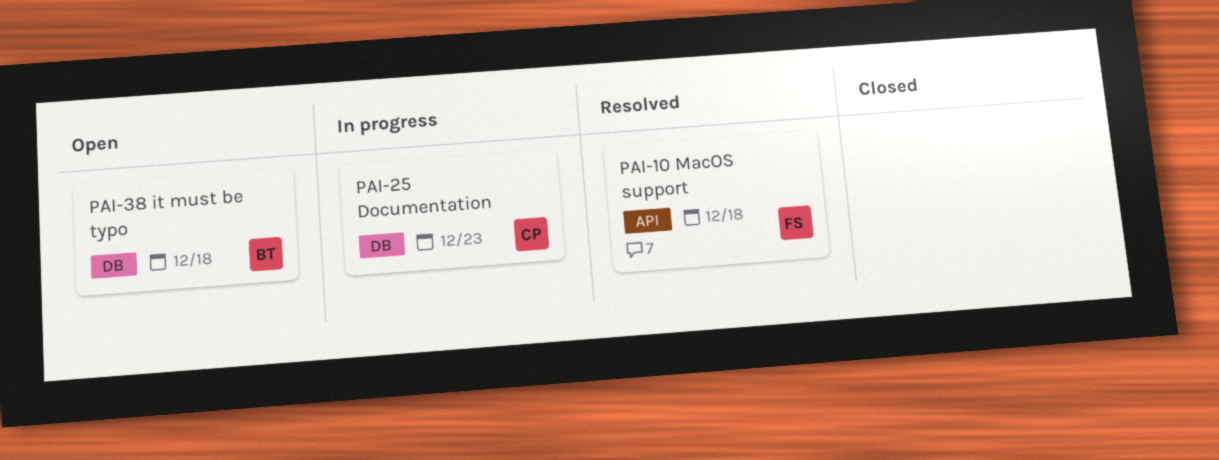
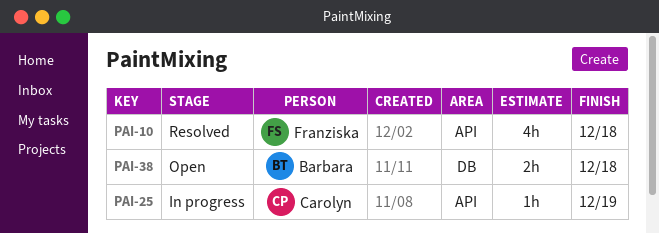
PAI-25, label: DB -> API
PAI-25, due: Dec 23 -> Dec 19

